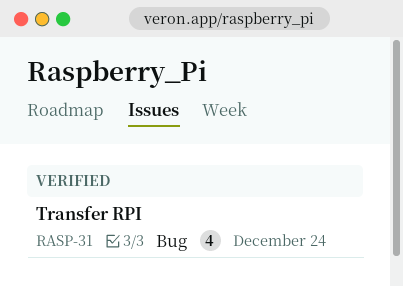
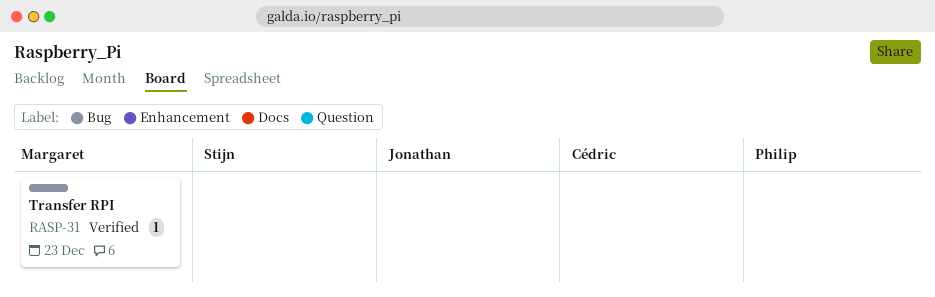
RASP-31, estimate: 4 -> 1
RASP-31, due: Dec 24 -> Dec 23

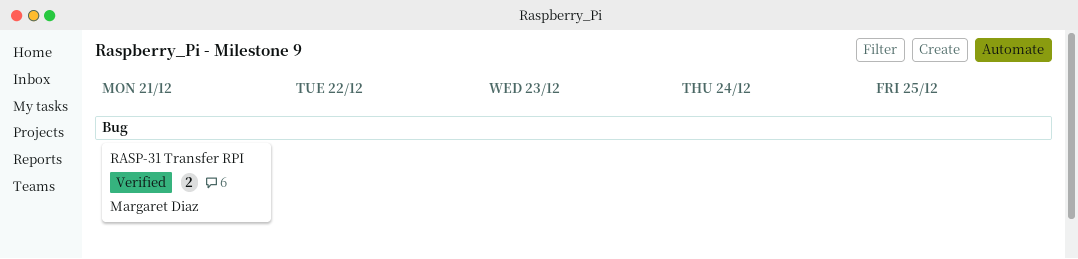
RASP-31, estimate: 1 -> 2
RASP-31, due: Dec 23 -> Dec 21

